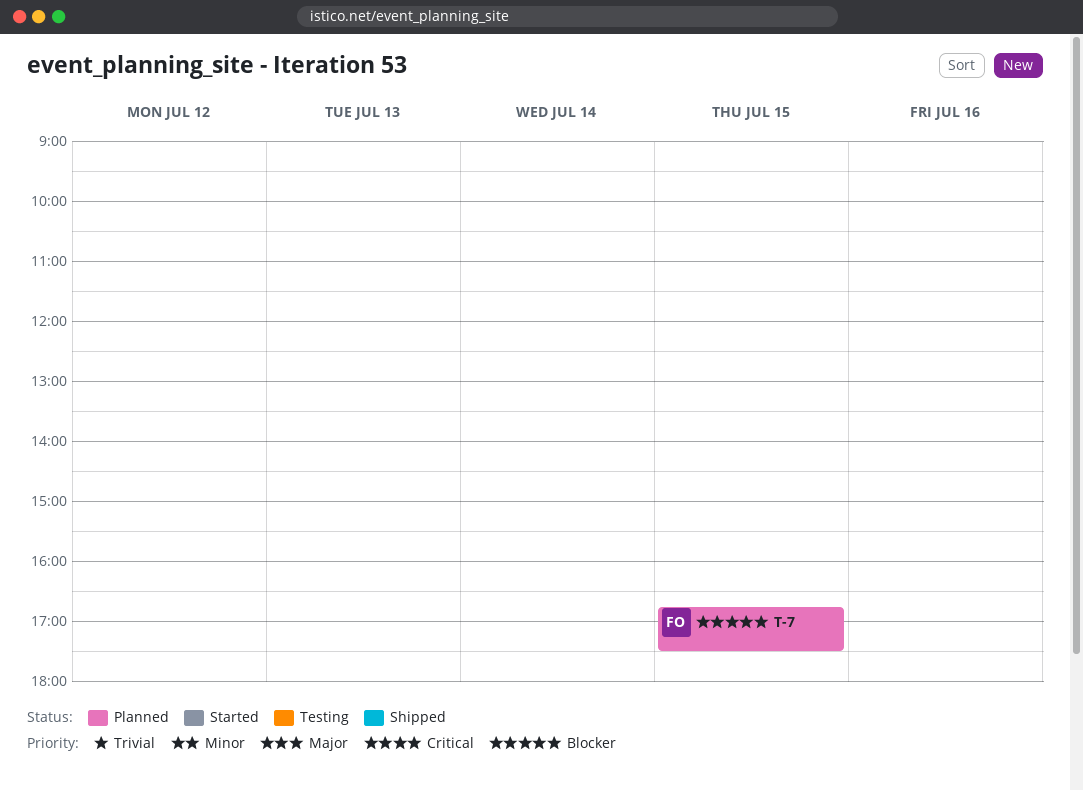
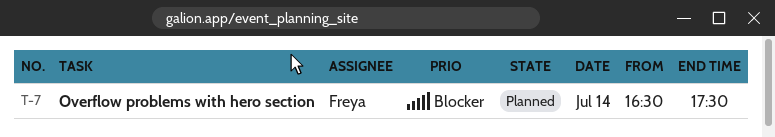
T-7, day: Jul 15 -> Jul 14
T-7, begins: 16:45 -> 16:30

